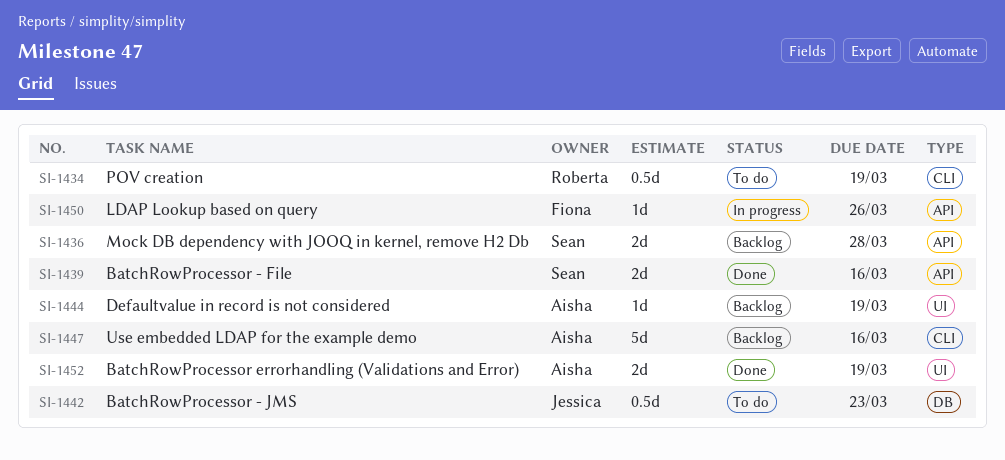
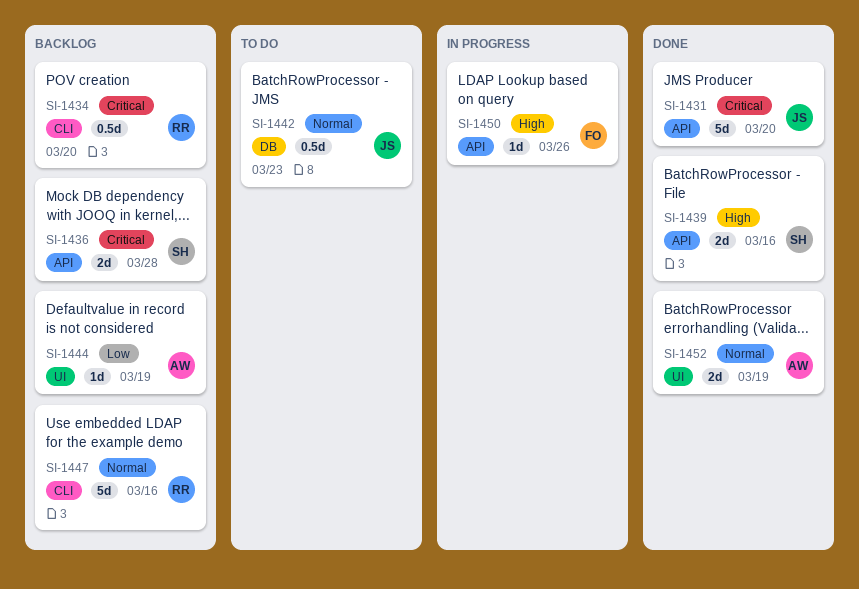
SI-1431: none -> present
SI-1434, status: To do -> Backlog
SI-1434, due: Mar 19 -> Mar 20
SI-1447, owner: Aisha -> Roberta

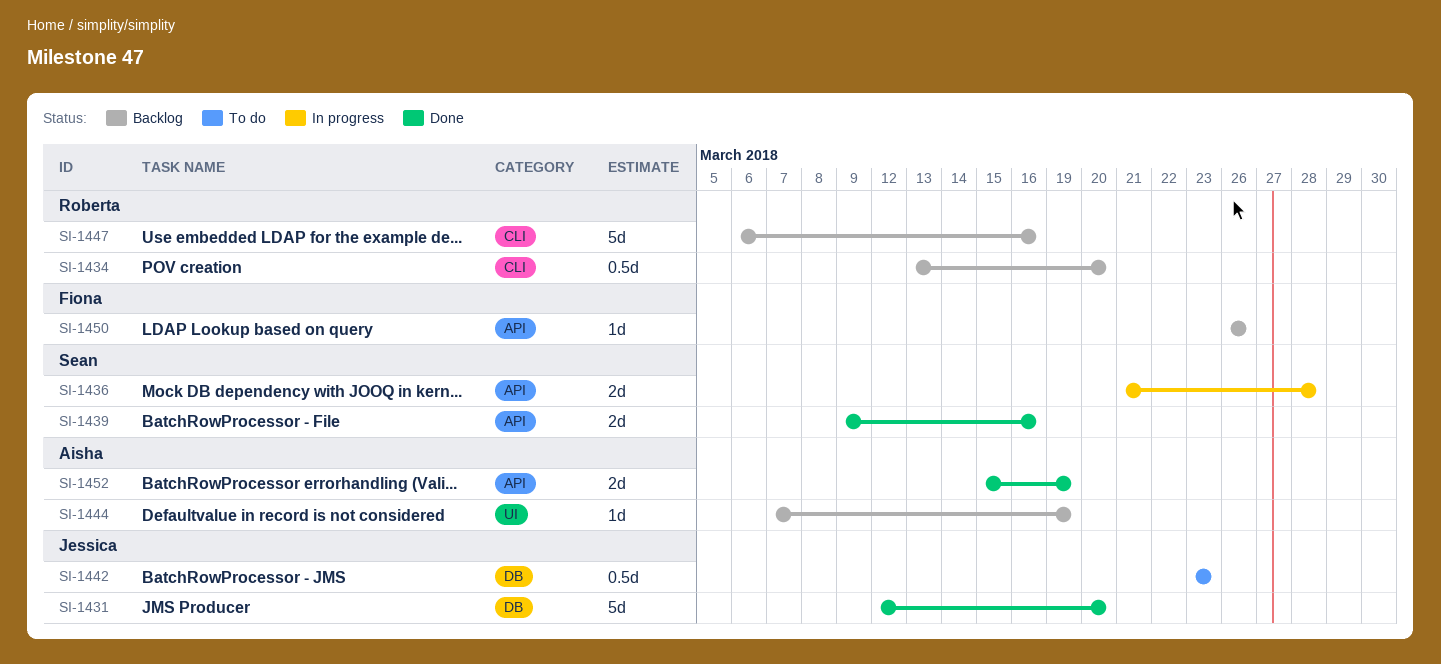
SI-1431, label: API -> DB
SI-1436, status: Backlog -> In progress
SI-1450, status: In progress -> Backlog
SI-1452, label: UI -> API

